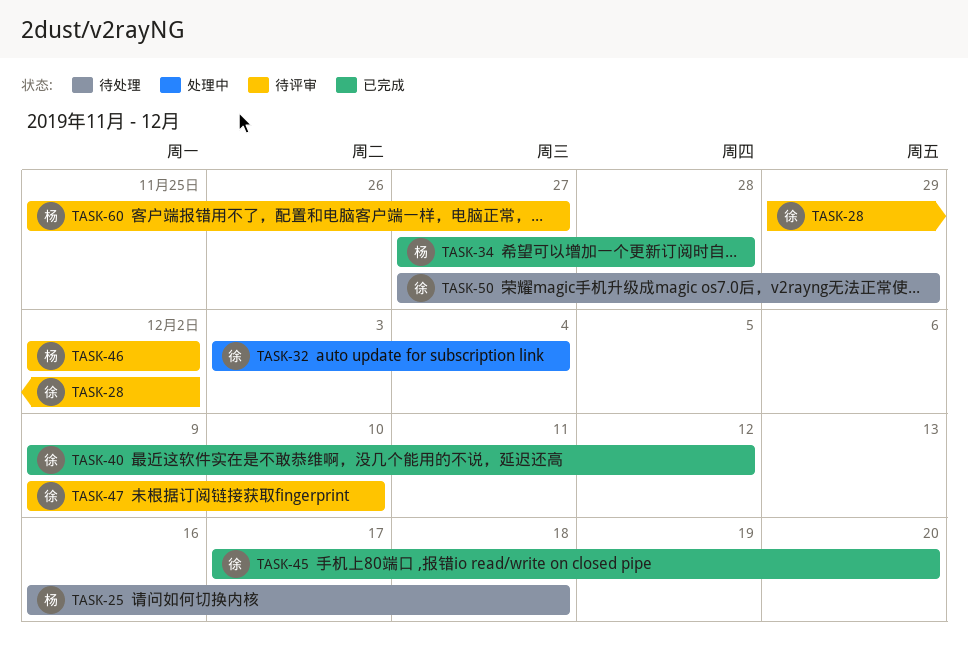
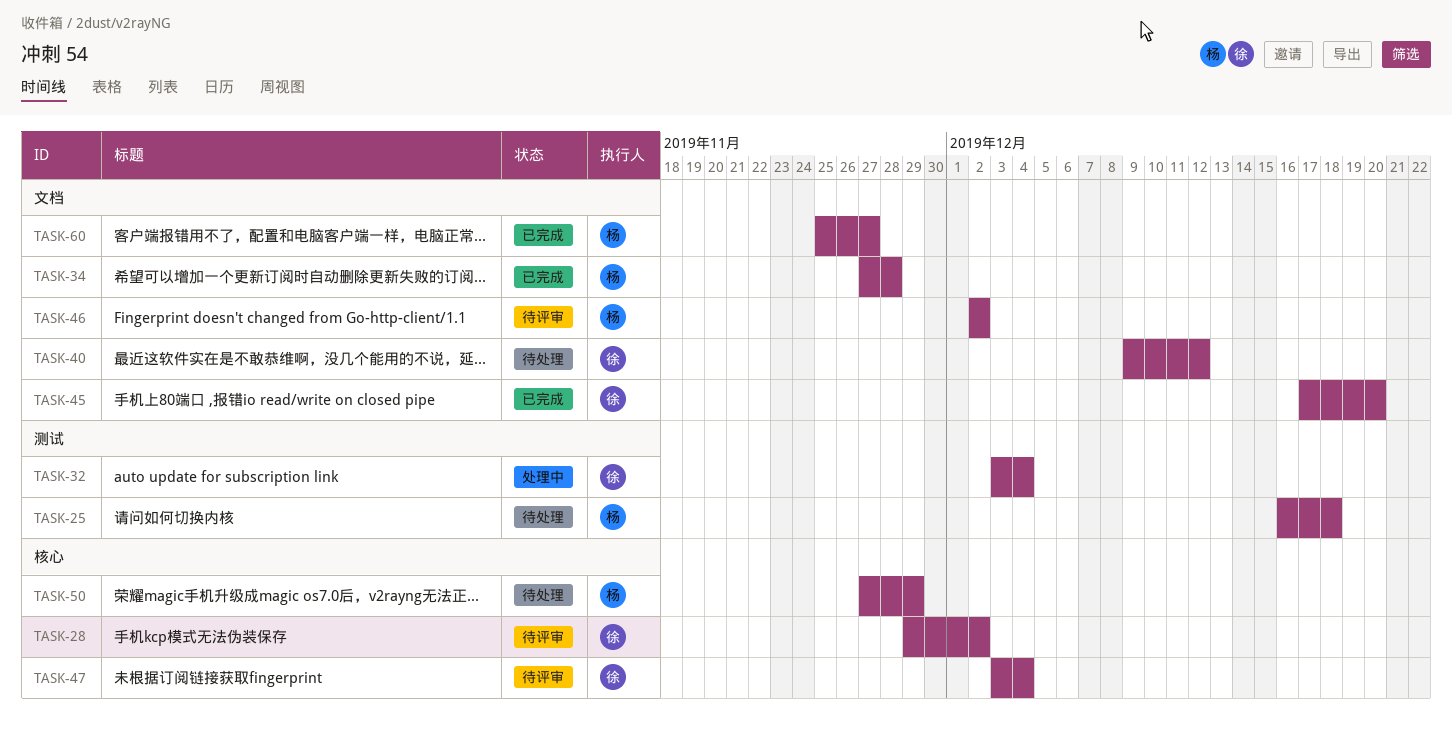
TASK-40, status: 已完成 -> 待处理
TASK-47, start: Dec 9 -> Dec 3
TASK-47, due: Dec 10 -> Dec 4
TASK-50, owner: 徐 -> 杨
TASK-60, status: 待评审 -> 已完成

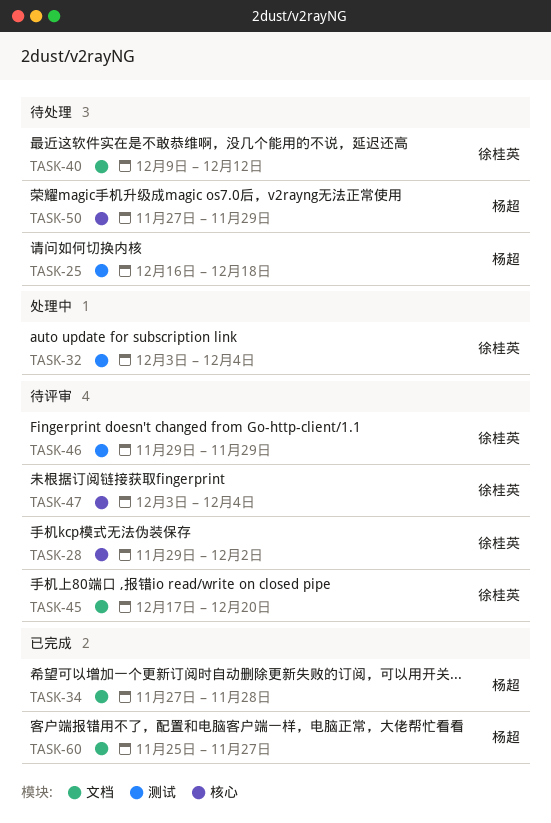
TASK-45, status: 已完成 -> 待评审
TASK-46, owner: 杨超 -> 徐桂英
TASK-46, label: 文档 -> 测试
TASK-46, start: Dec 2 -> Nov 29
TASK-46, due: Dec 2 -> Nov 29

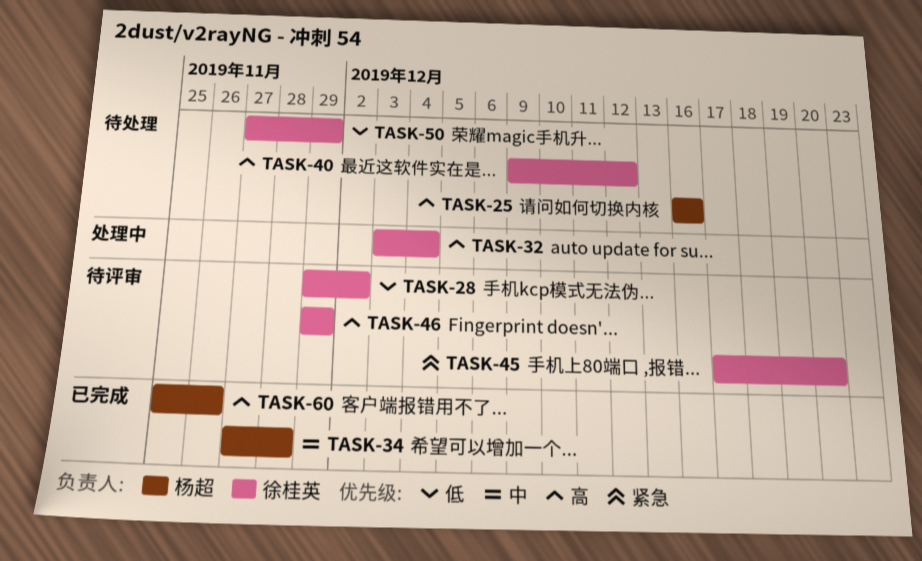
TASK-25, due: Dec 18 -> Dec 16
TASK-47: present -> none
TASK-50, owner: 杨超 -> 徐桂英
TASK-60, due: Nov 27 -> Nov 26

